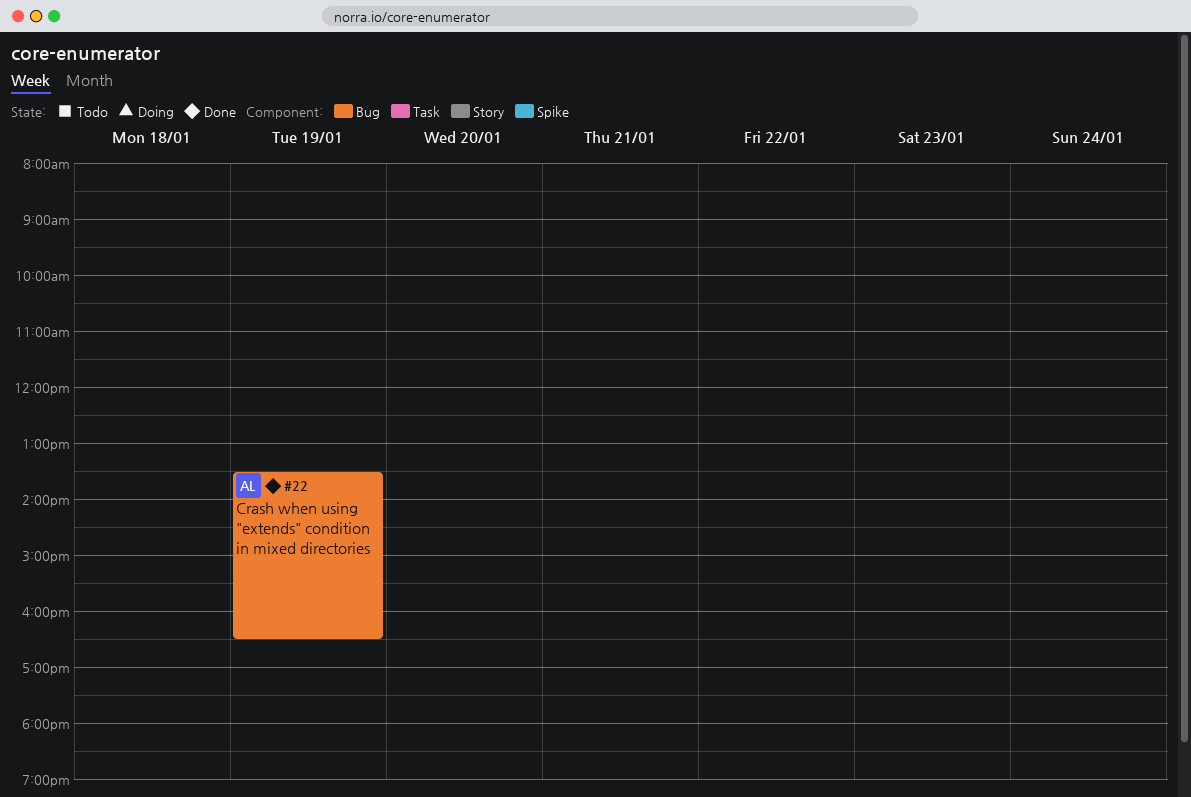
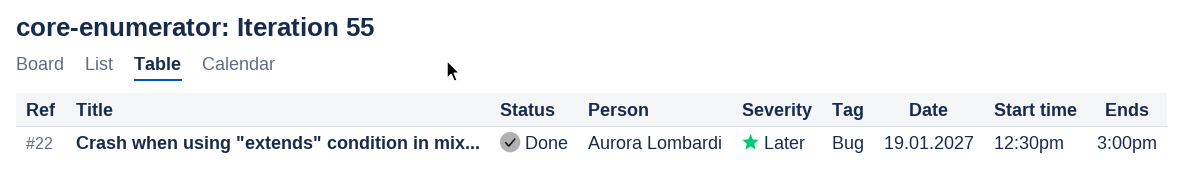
#22, begins: 13:30 -> 12:30
#22, ends: 16:30 -> 15:00

